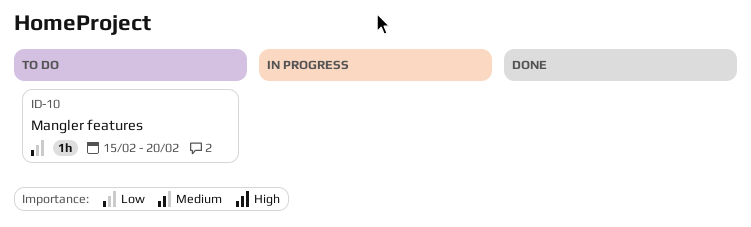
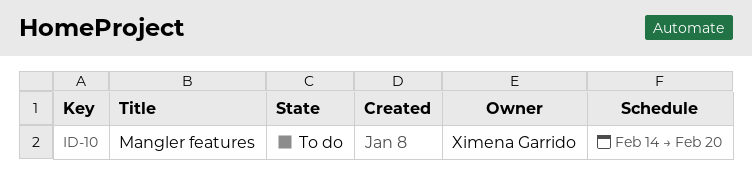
ID-10, start: Feb 15 -> Feb 14

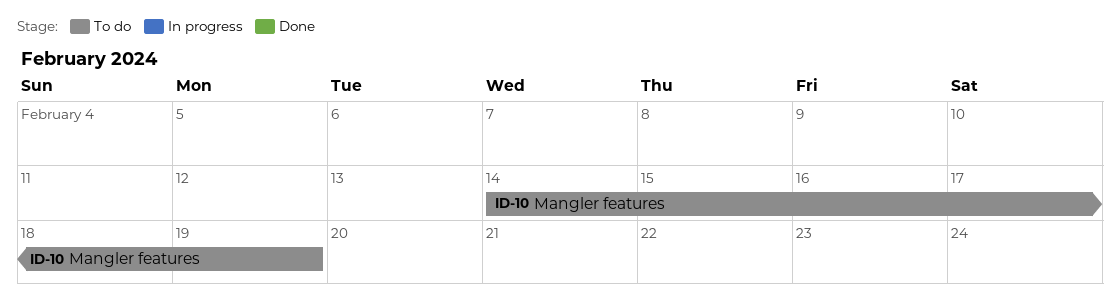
ID-10, due: Feb 20 -> Feb 19

